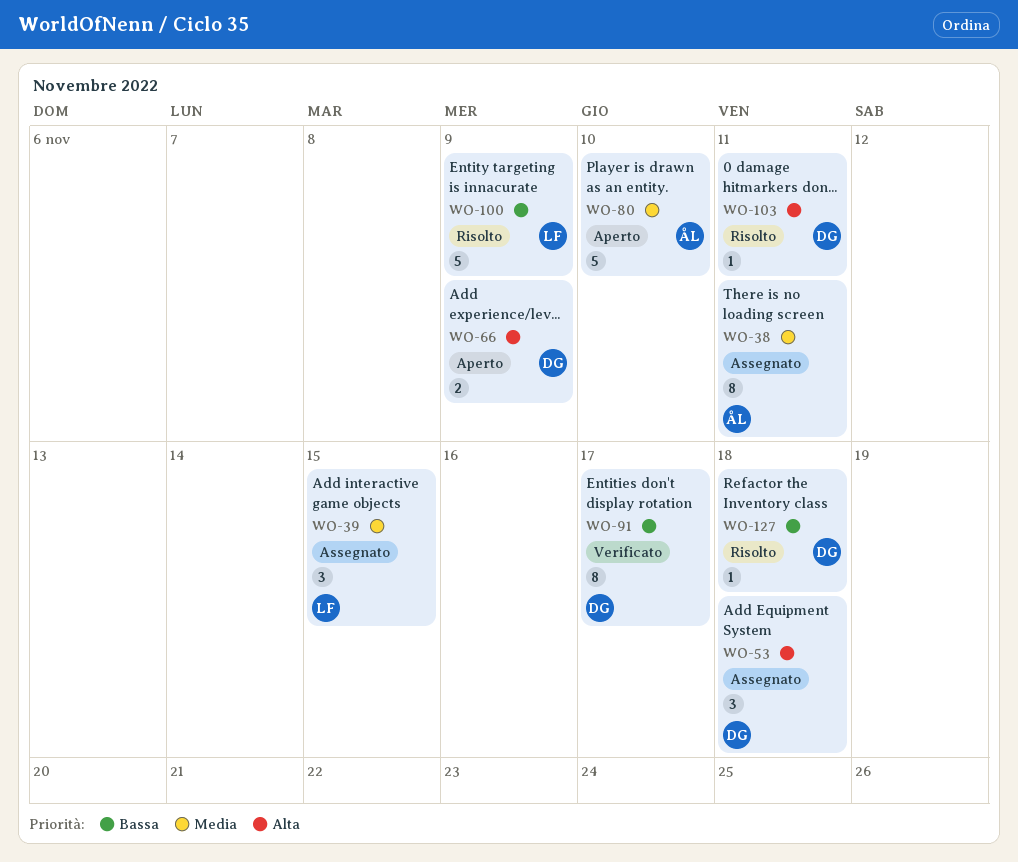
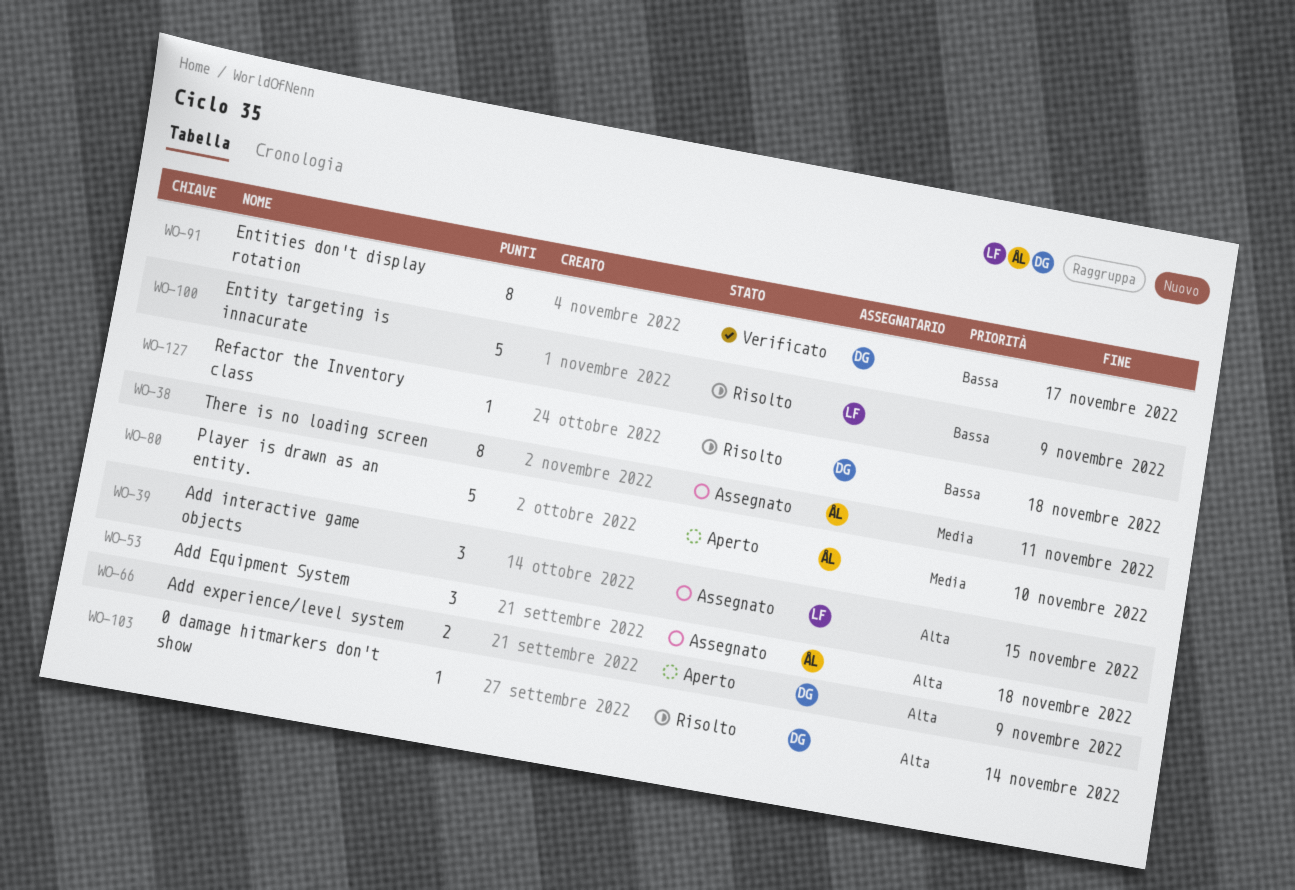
WO-39, priority: Media -> Alta
WO-53, owner: DG -> ÅL
WO-103, due: Nov 11 -> Nov 14

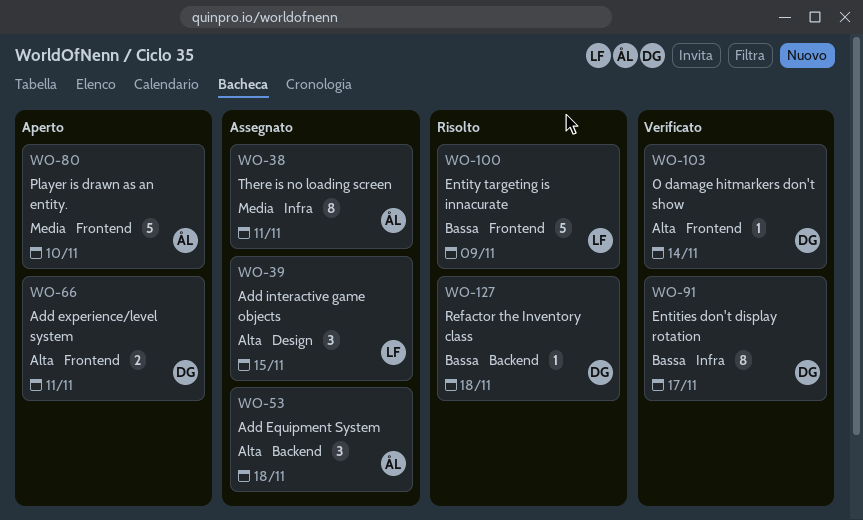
WO-66, due: Nov 9 -> Nov 11
WO-103, status: Risolto -> Verificato

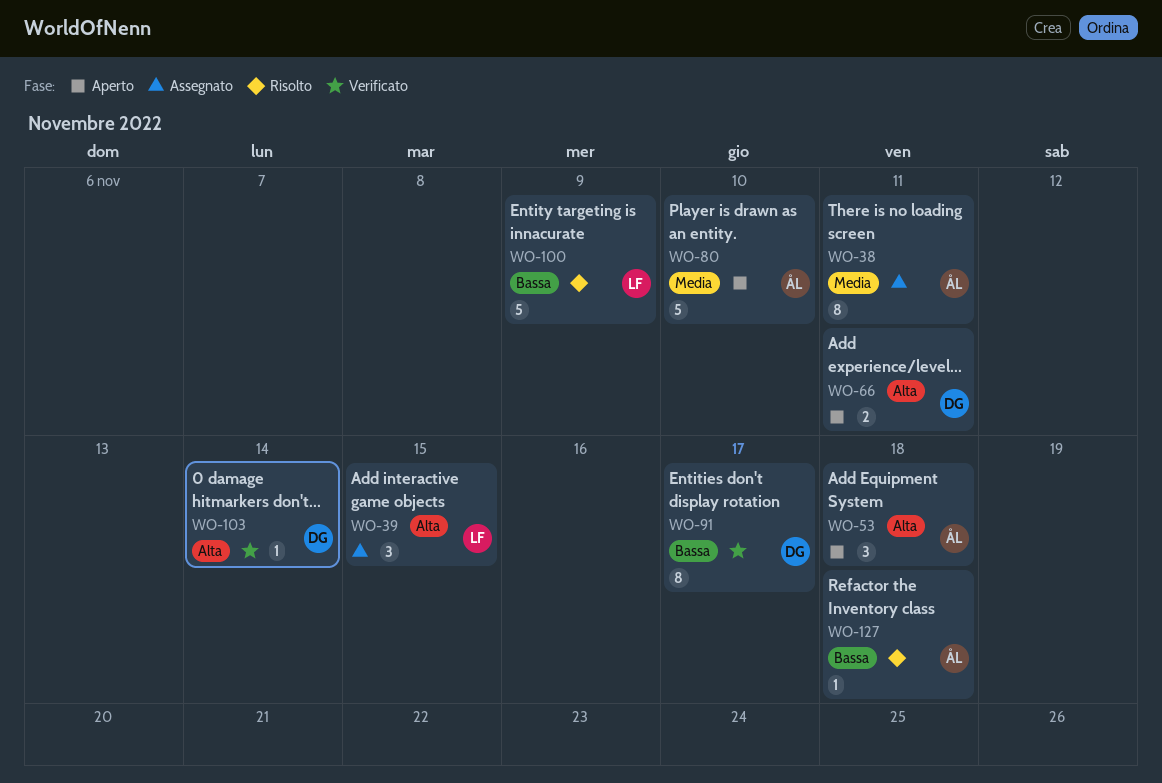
WO-53, status: Assegnato -> Aperto
WO-127, owner: DG -> ÅL

